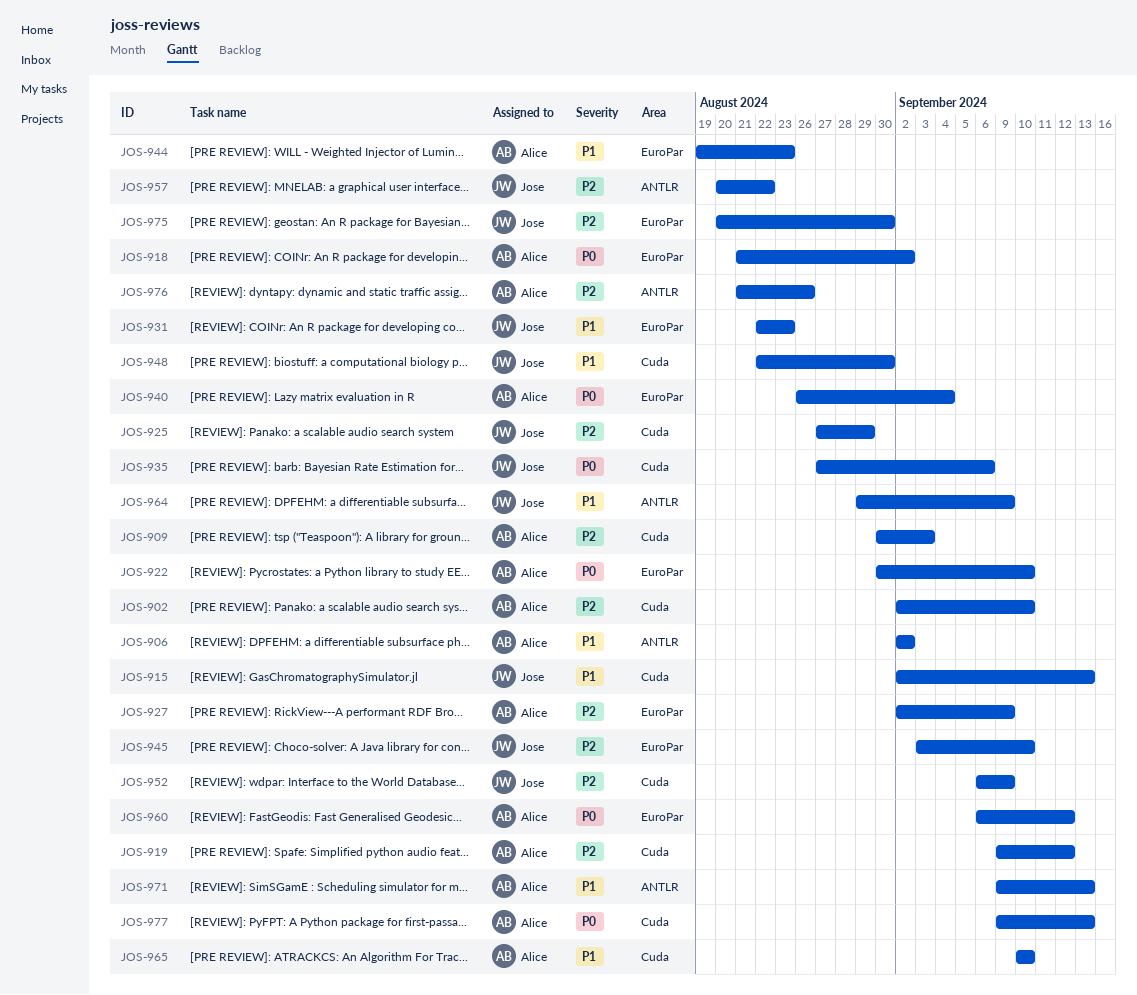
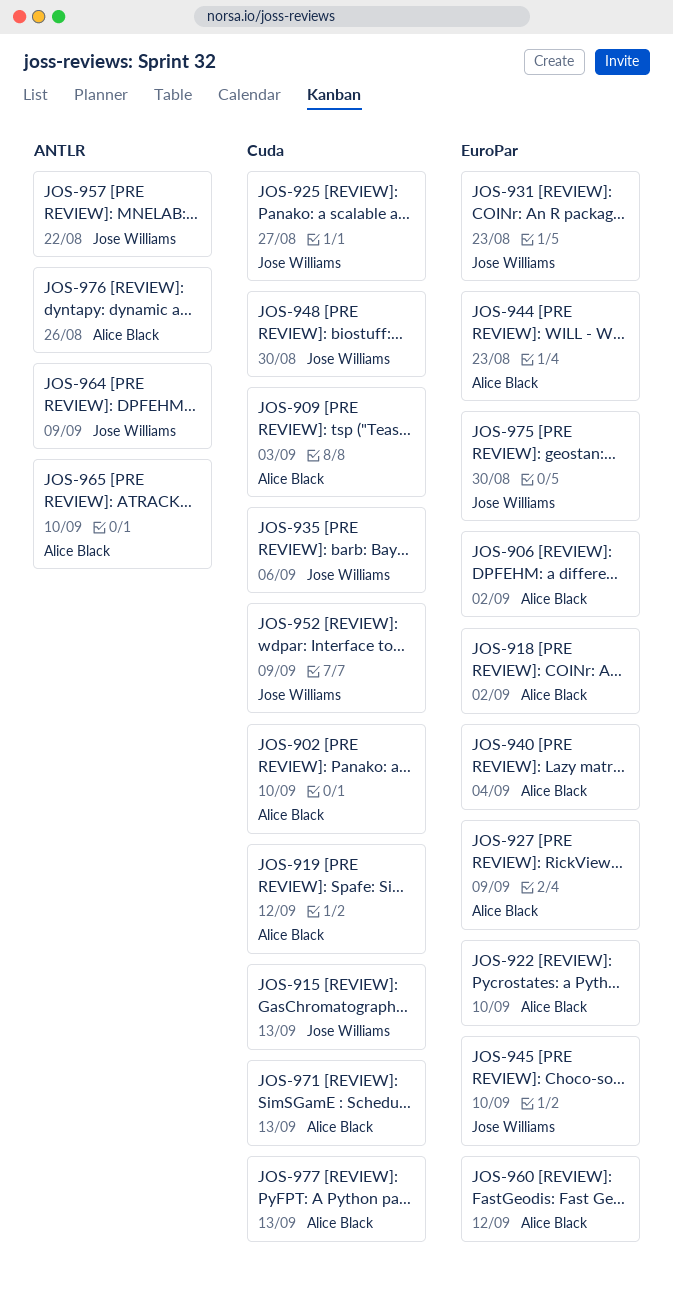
JOS-906, label: ANTLR -> EuroPar
JOS-925, due: Aug 29 -> Aug 27
JOS-965, label: Cuda -> ANTLR
JOS-971, label: ANTLR -> Cuda

